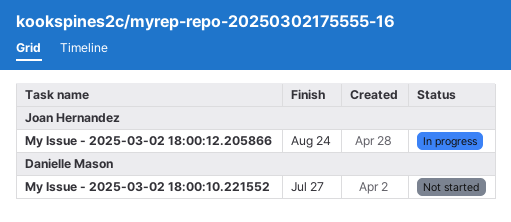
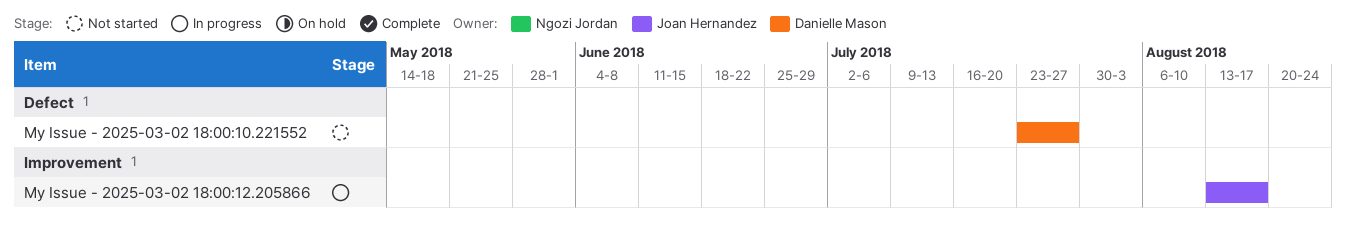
My Issue - 2025-03-02 18:00:12.205866, due: Aug 24 -> Aug 17

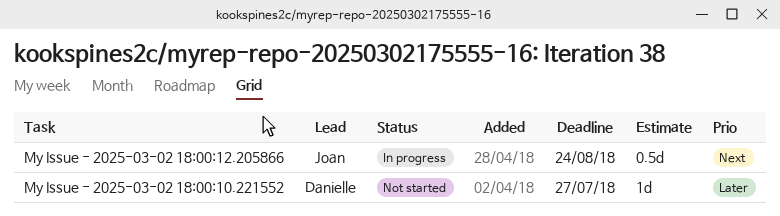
My Issue - 2025-03-02 18:00:12.205866, due: Aug 17 -> Aug 24

